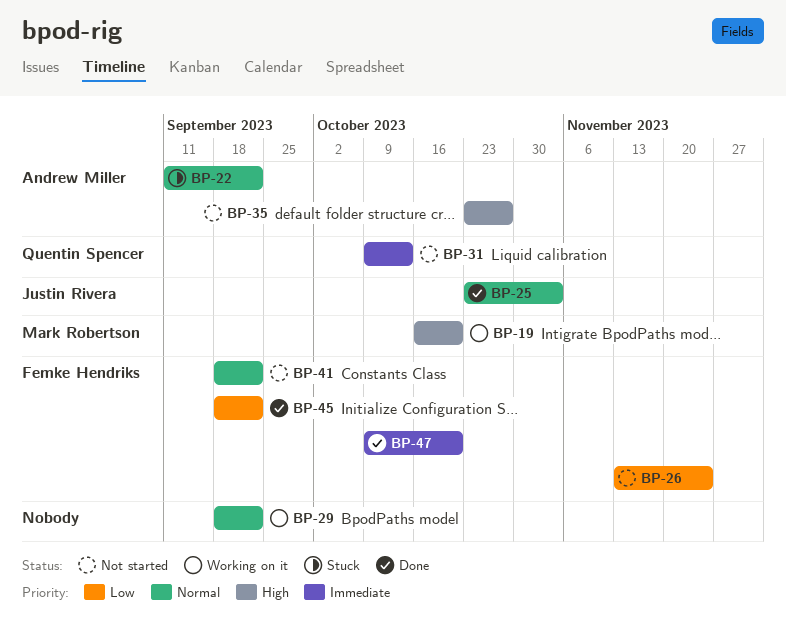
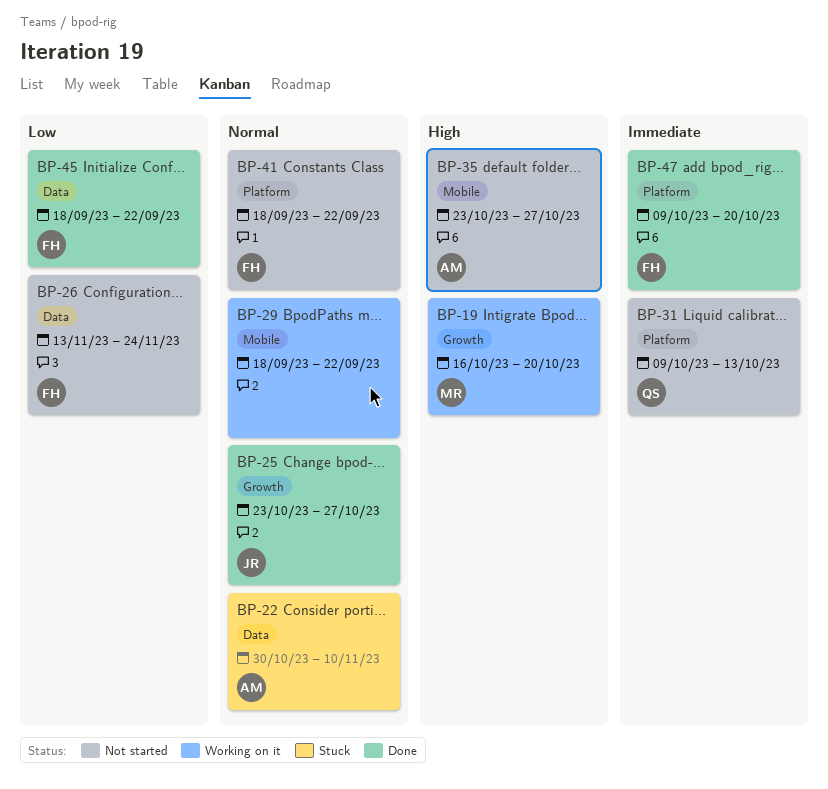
BP-22, start: Sep 11 -> Oct 30
BP-22, due: Sep 22 -> Nov 10
BP-25, due: Nov 3 -> Oct 27

